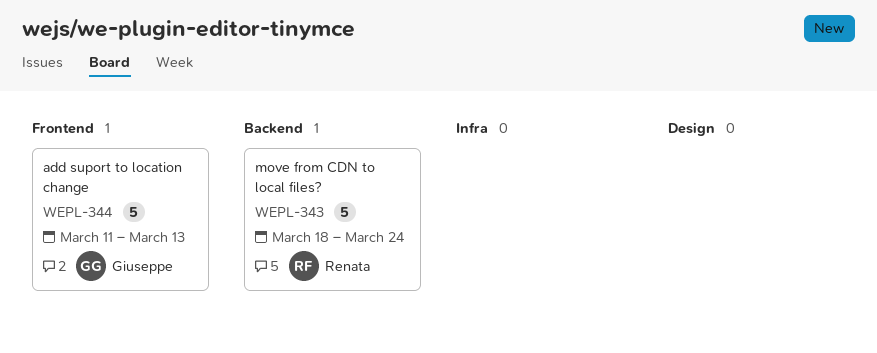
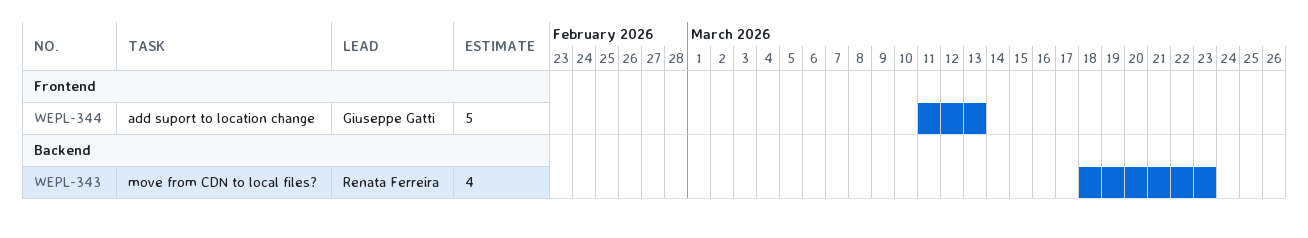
WEPL-343, estimate: 5 -> 4
WEPL-343, due: Mar 24 -> Mar 23

